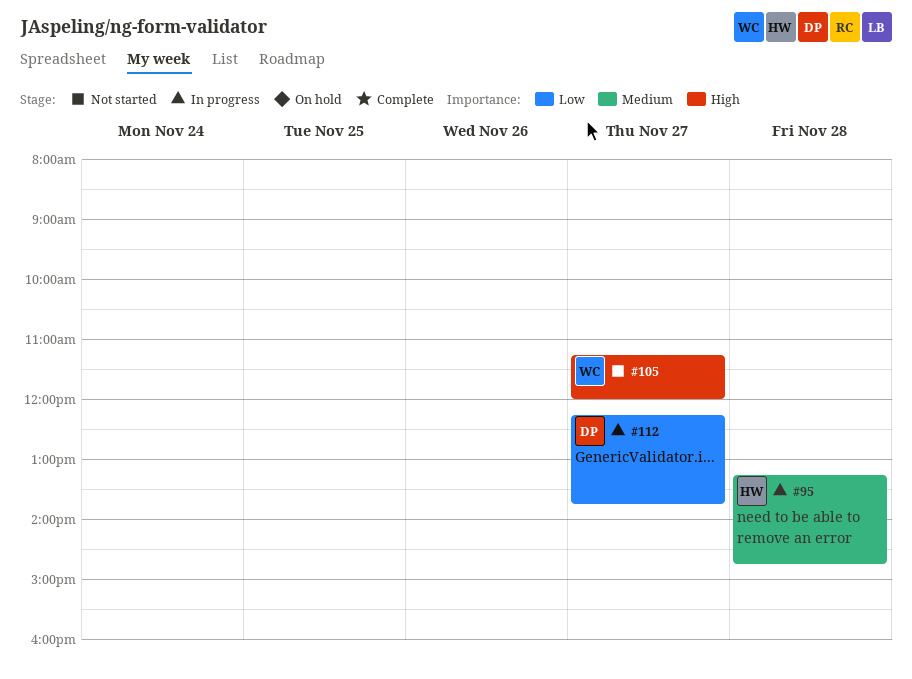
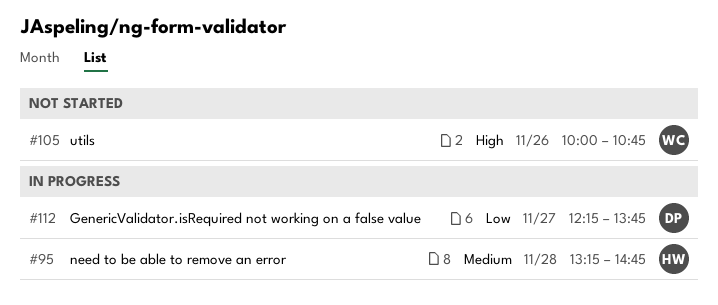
#105, day: Nov 27 -> Nov 26
#105, begins: 11:15 -> 10:00
#105, ends: 12:00 -> 10:45

